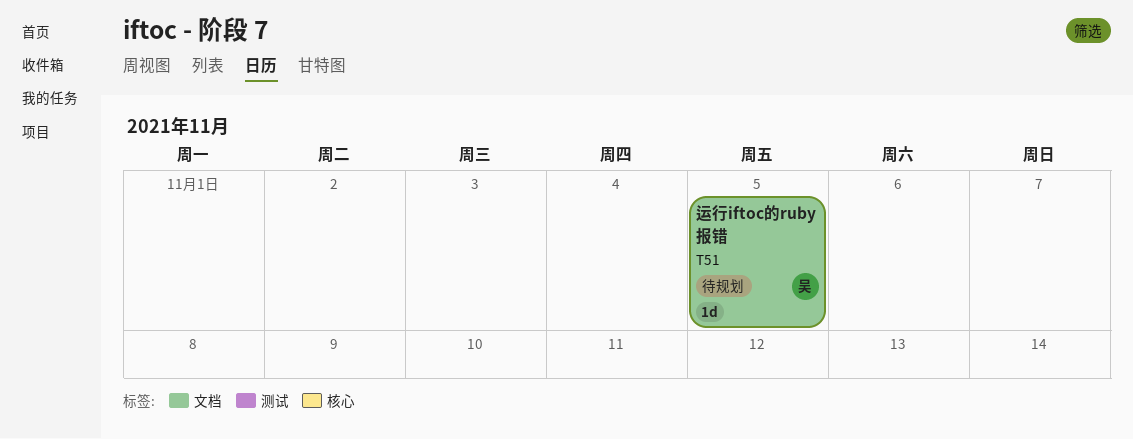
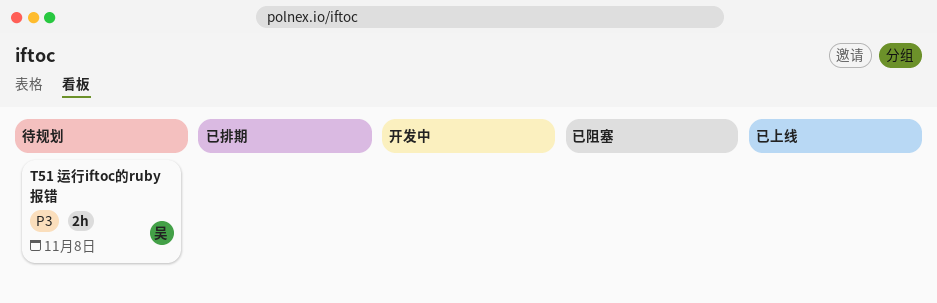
T51, estimate: 1d -> 2h
T51, due: Nov 5 -> Nov 8

